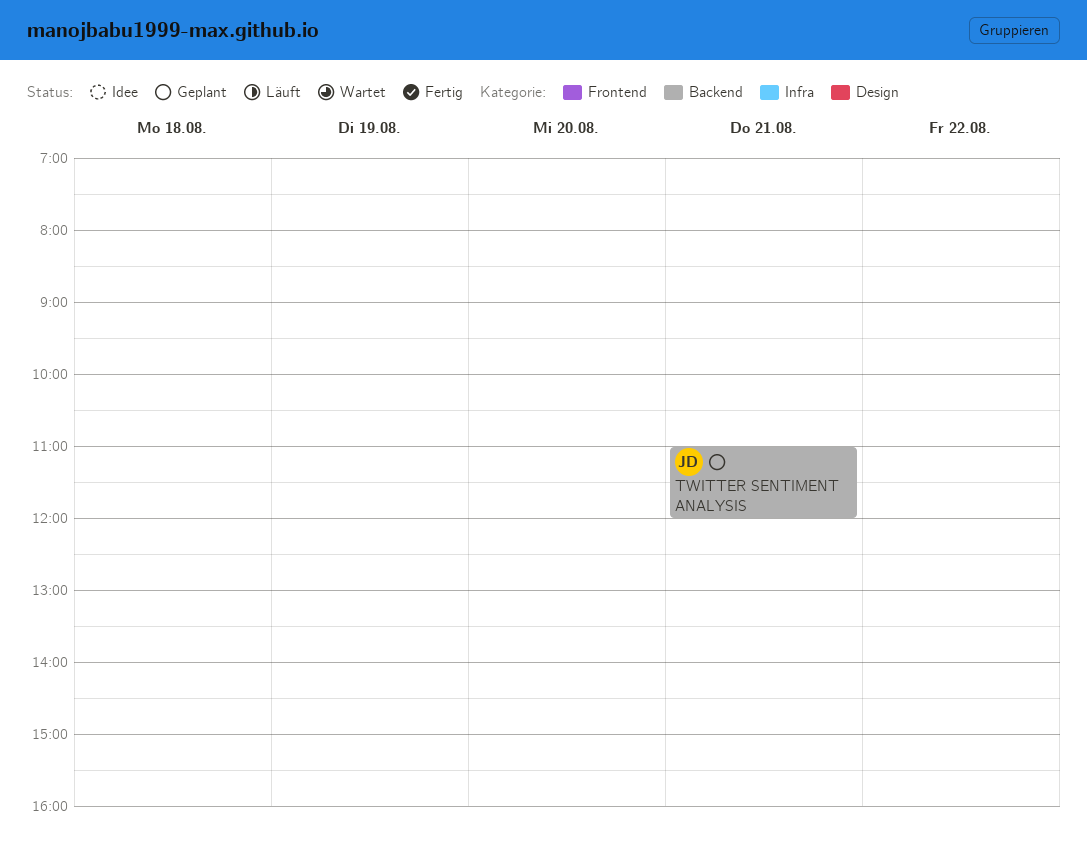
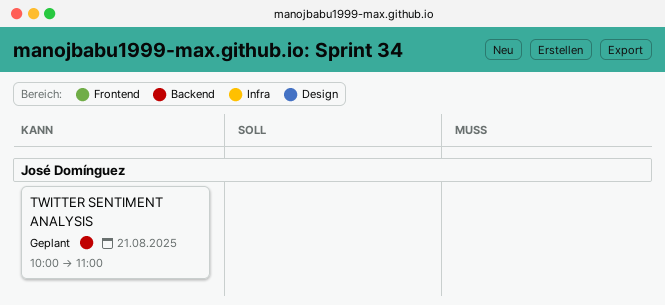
TWITTER SENTIMENT ANALYSIS, begins: 11:00 -> 10:00
TWITTER SENTIMENT ANALYSIS, ends: 12:00 -> 11:00

